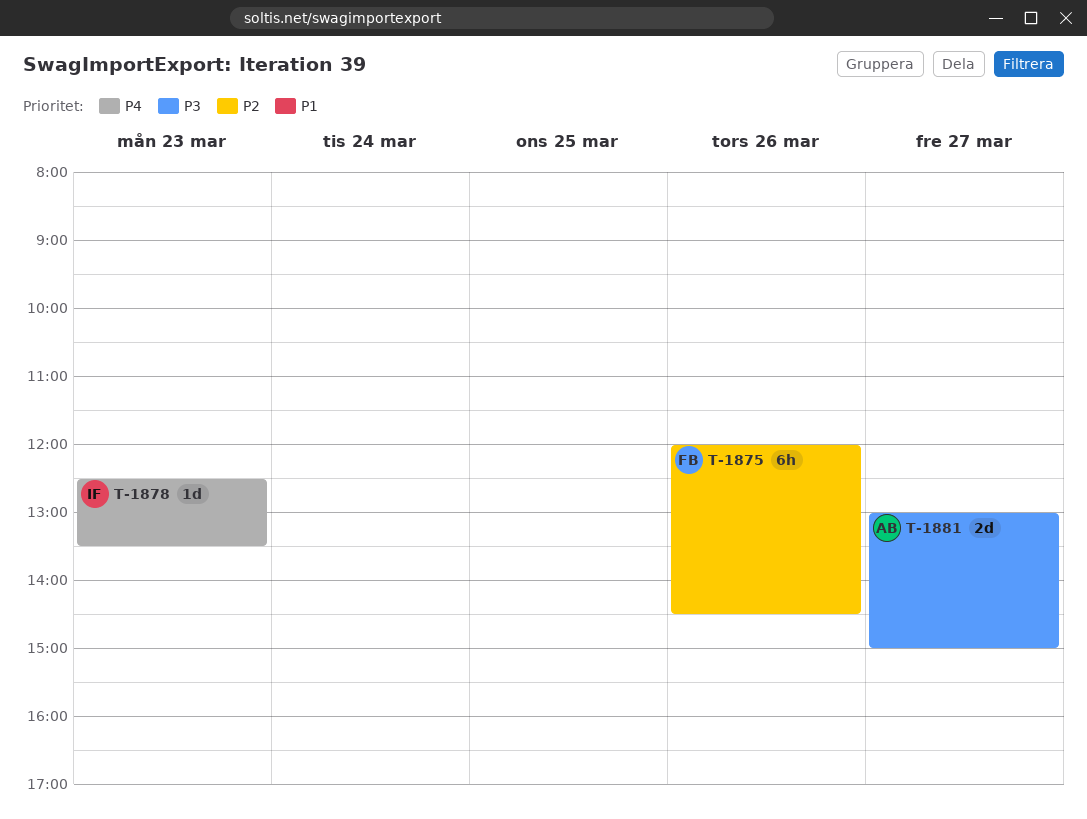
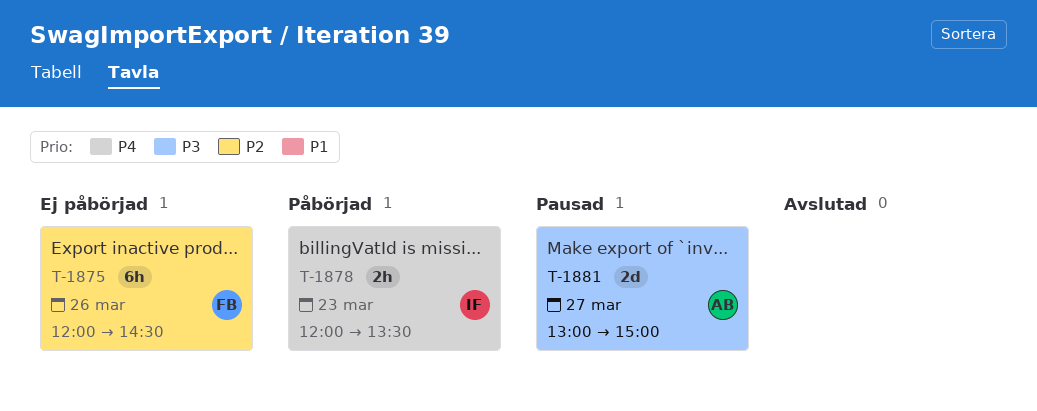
T-1878, estimate: 1d -> 2h
T-1878, begins: 12:30 -> 12:00

